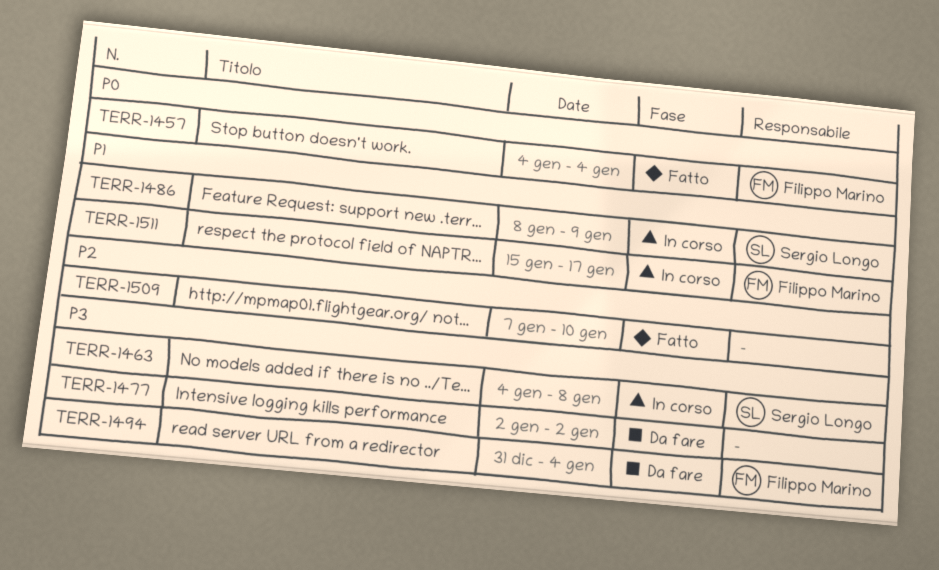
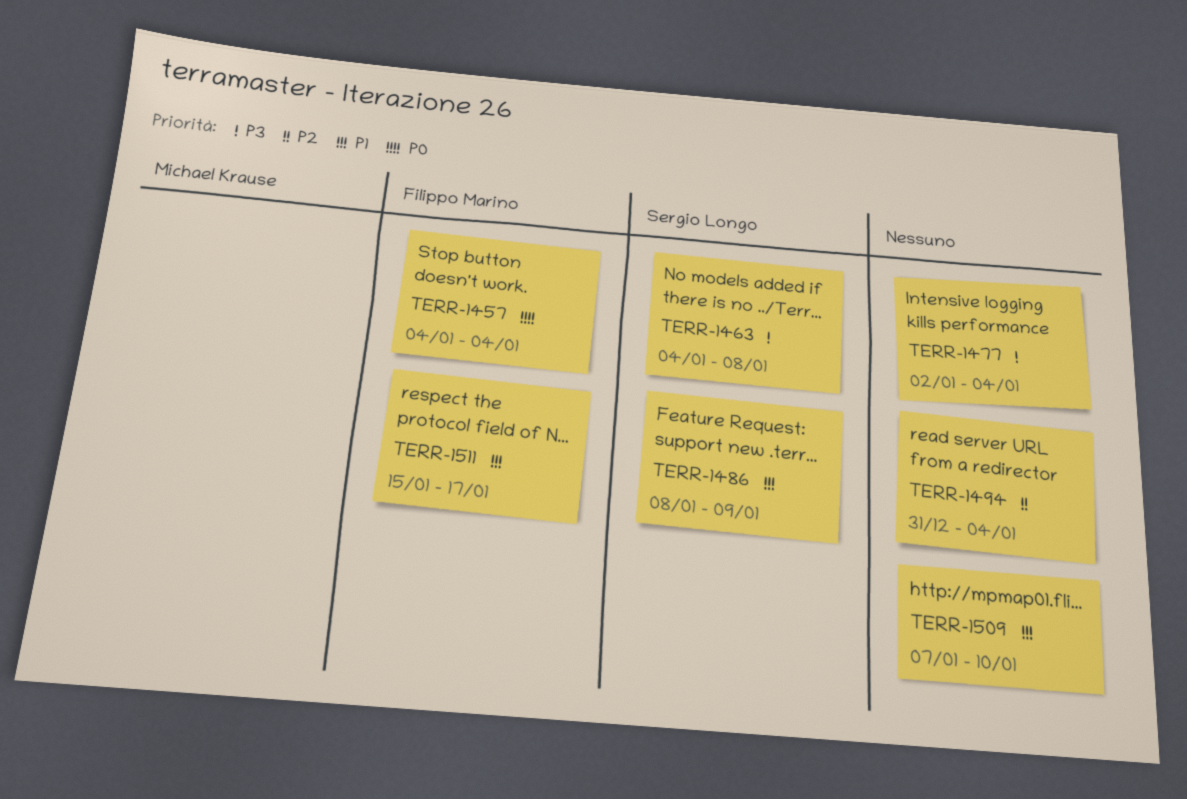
TERR-1477, due: Jan 2 -> Jan 4
TERR-1494, owner: Filippo Marino -> none
TERR-1494, priority: P3 -> P2
TERR-1509, priority: P2 -> P1

